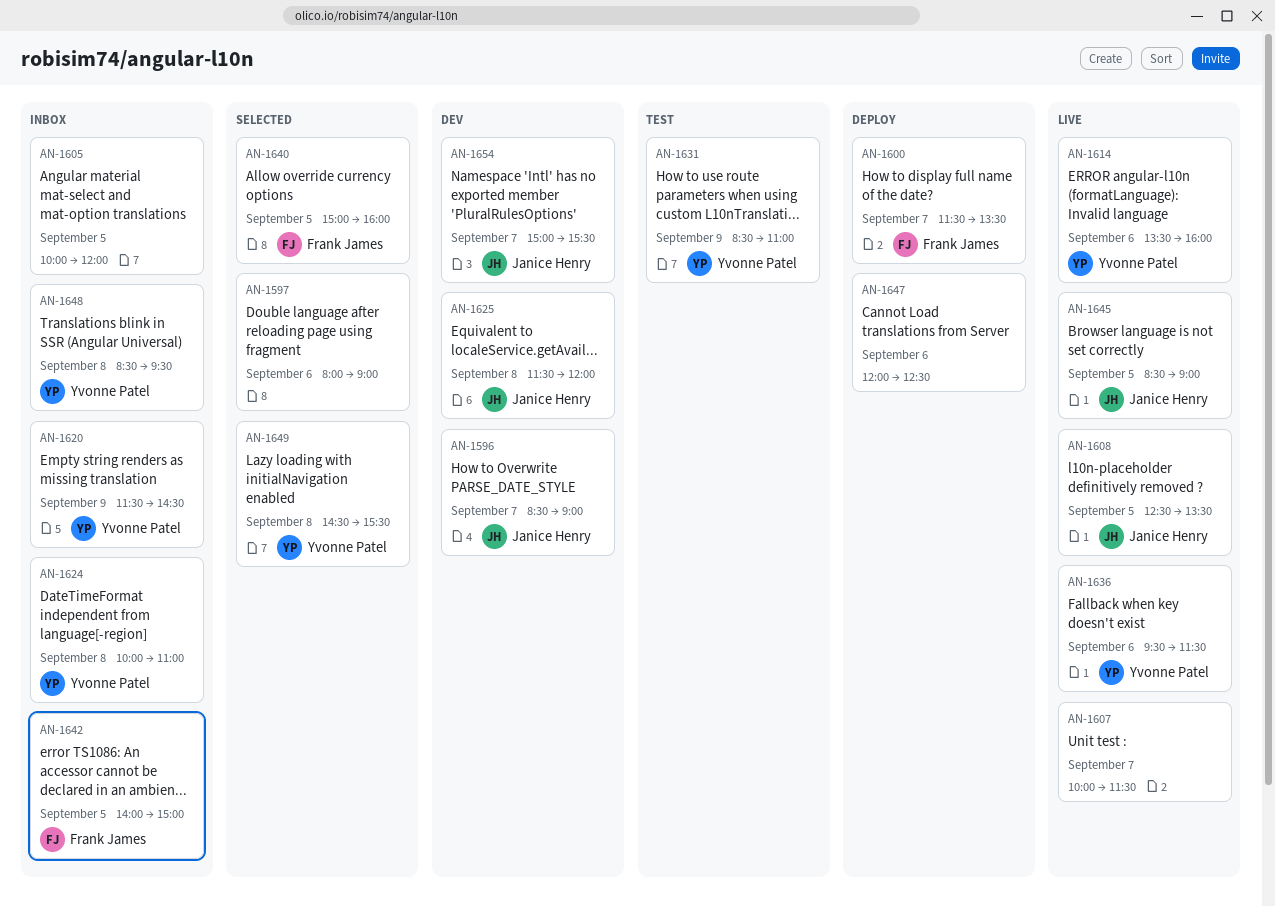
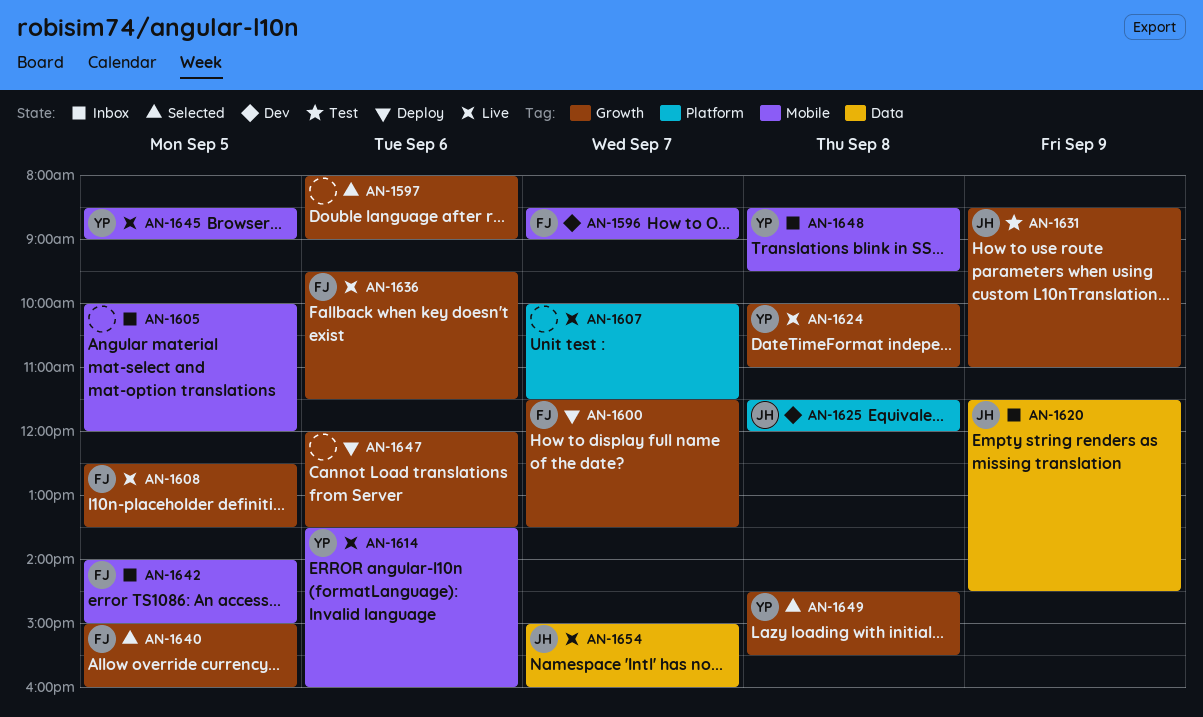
AN-1596, owner: Janice Henry -> Frank James
AN-1608, owner: Janice Henry -> Frank James
AN-1620, owner: Yvonne Patel -> Janice Henry
AN-1624, status: Inbox -> Live
AN-1631, owner: Yvonne Patel -> Janice Henry
AN-1636, owner: Yvonne Patel -> Frank James
AN-1645, owner: Janice Henry -> Yvonne Patel
AN-1647, ends: 12:30 -> 13:30
AN-1654, status: Dev -> Live
AN-1654, ends: 15:30 -> 16:00

